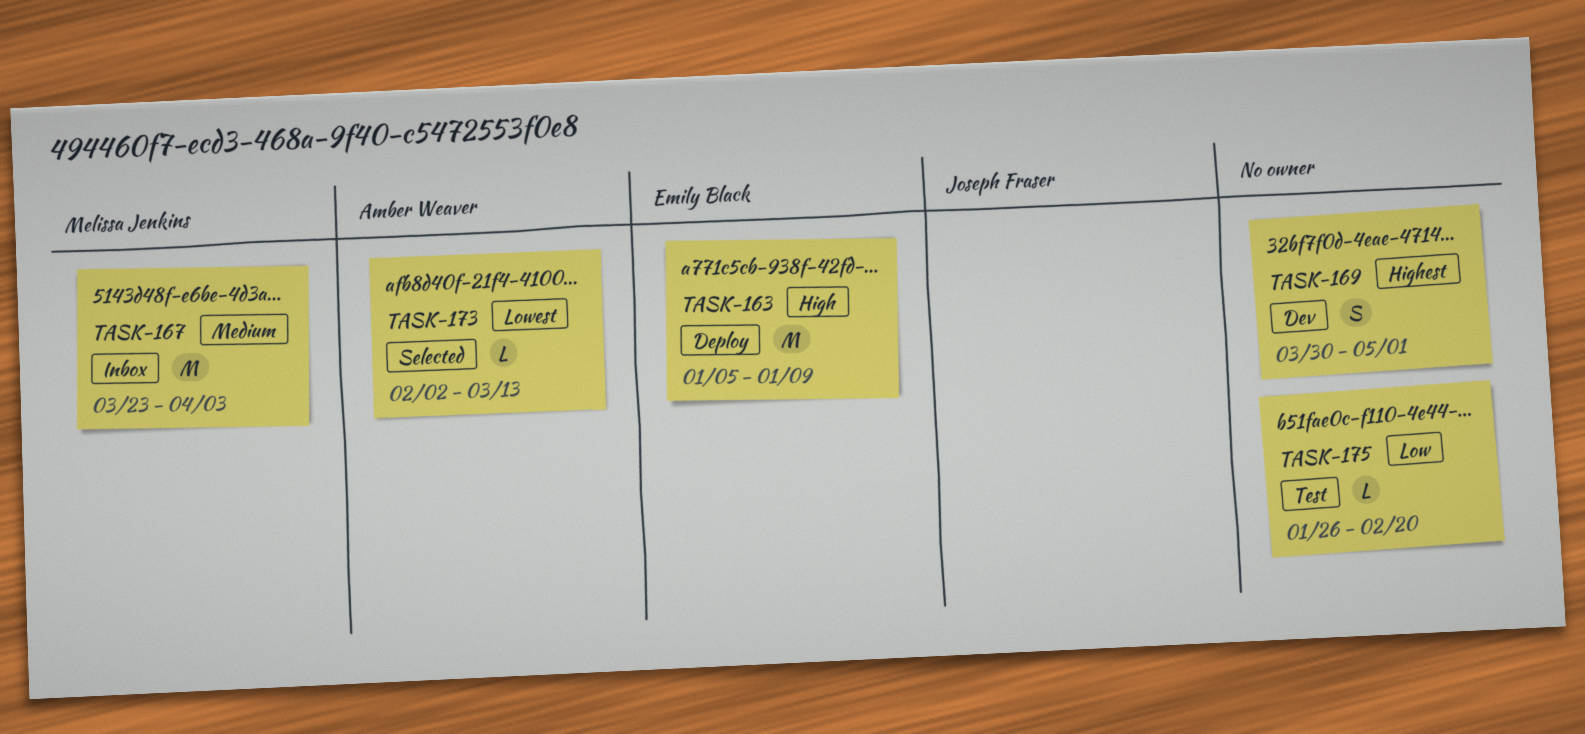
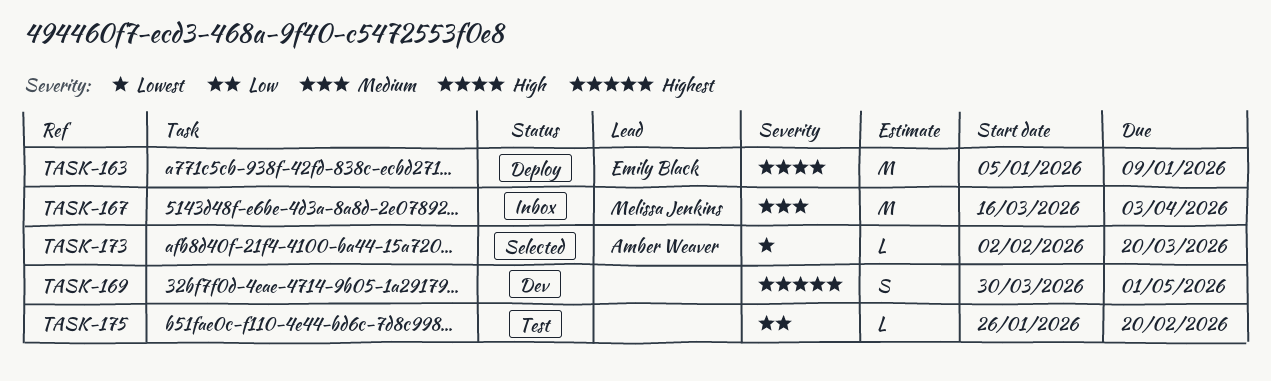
TASK-167, start: Mar 23 -> Mar 16
TASK-173, due: Mar 13 -> Mar 20

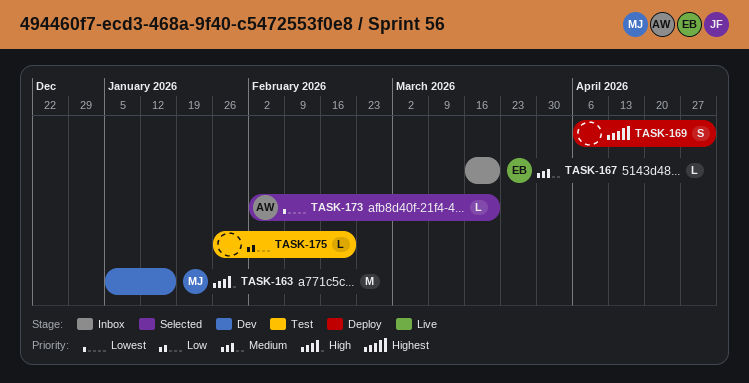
TASK-163, status: Deploy -> Dev
TASK-163, owner: Emily Black -> Melissa Jenkins
TASK-163, due: Jan 9 -> Jan 16
TASK-167, owner: Melissa Jenkins -> Emily Black
TASK-167, estimate: M -> L
TASK-167, due: Apr 3 -> Mar 20
TASK-169, status: Dev -> Deploy
TASK-169, start: Mar 30 -> Apr 6

